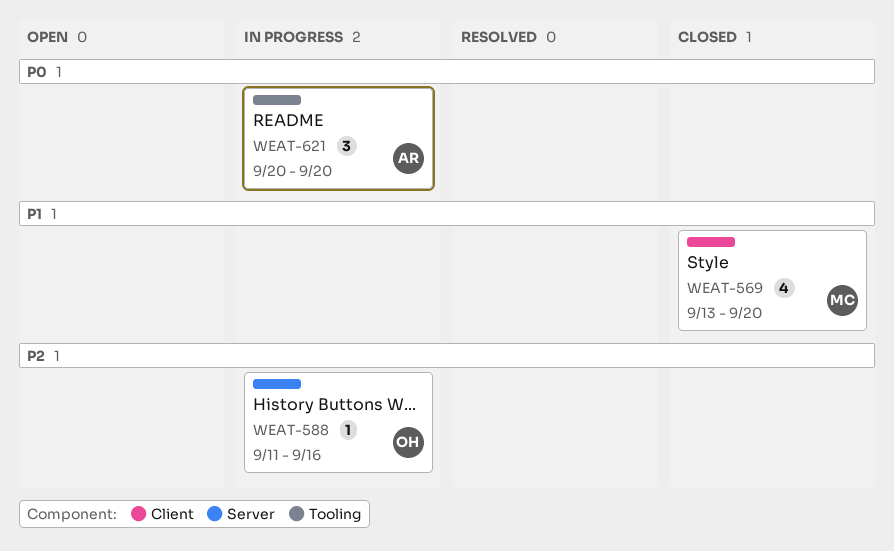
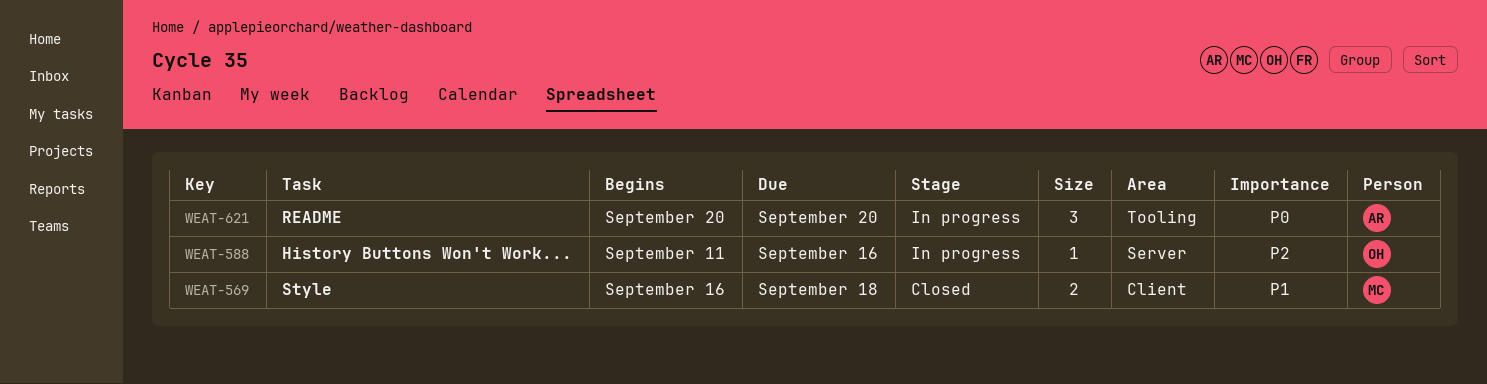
WEAT-569, estimate: 4 -> 2
WEAT-569, start: Sep 13 -> Sep 16
WEAT-569, due: Sep 20 -> Sep 18

